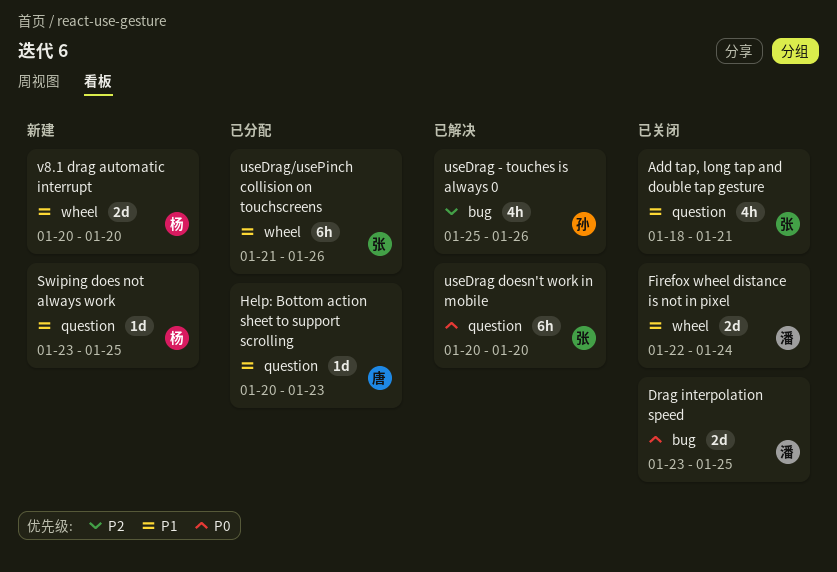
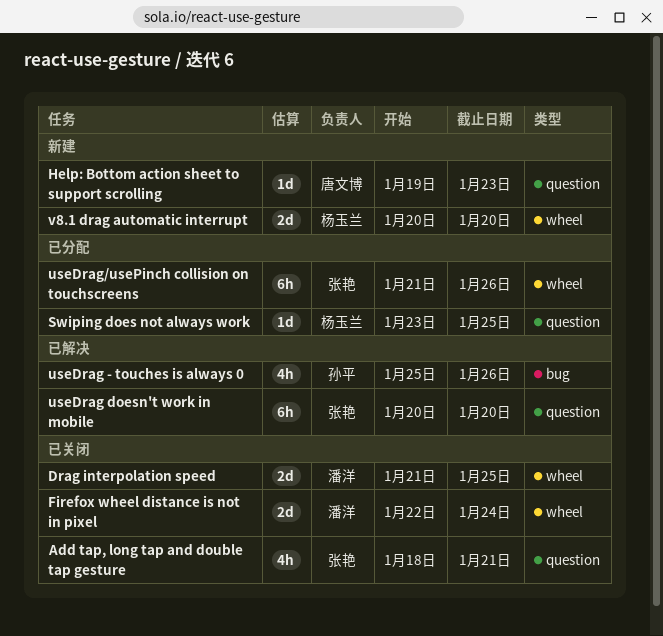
Drag interpolation speed, label: bug -> wheel
Drag interpolation speed, start: Jan 23 -> Jan 21
Help: Bottom action sheet to support scrolling, status: 已分配 -> 新建
Help: Bottom action sheet to support scrolling, start: Jan 20 -> Jan 19
Swiping does not always work, status: 新建 -> 已分配

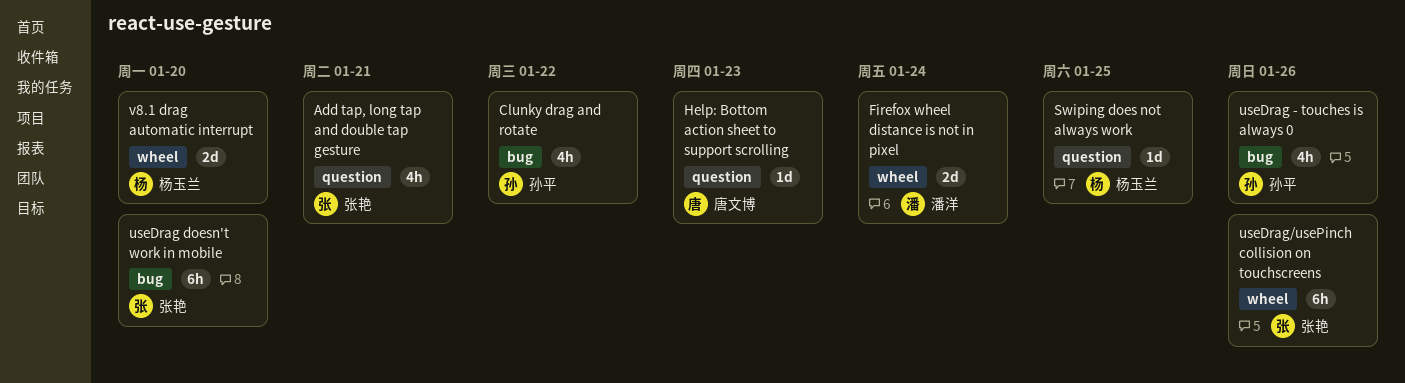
Clunky drag and rotate: none -> present
Drag interpolation speed: present -> none
useDrag doesn't work in mobile, label: question -> bug

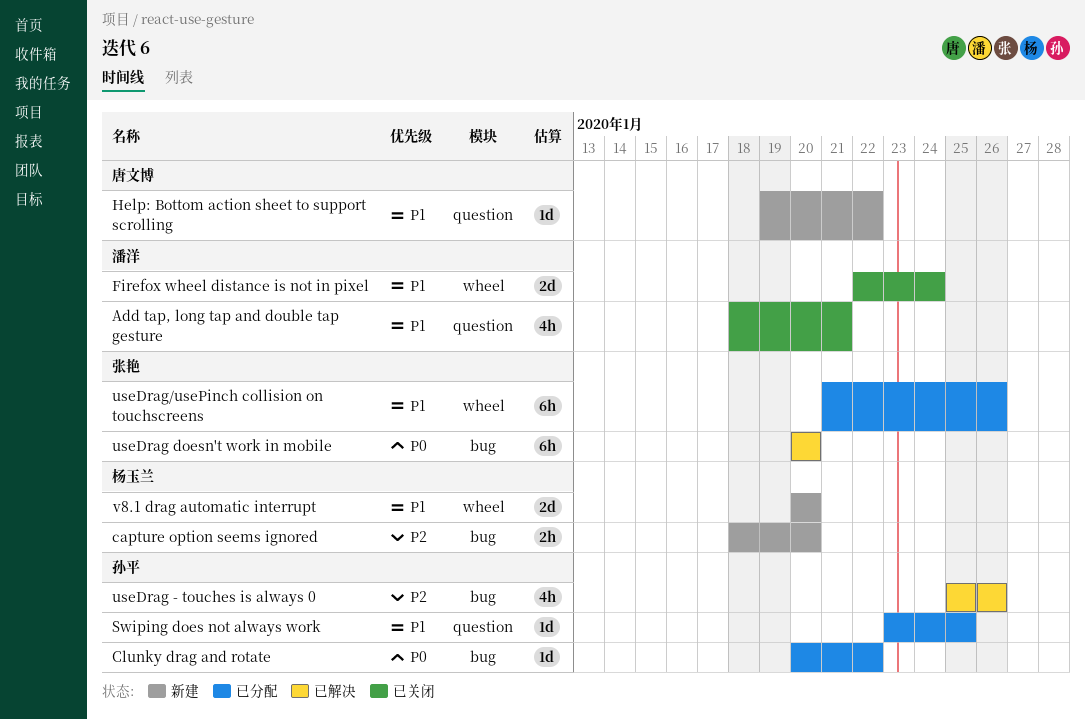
Add tap, long tap and double tap gesture, owner: 张艳 -> 潘洋
capture option seems ignored: none -> present
Clunky drag and rotate, estimate: 4h -> 1d
Help: Bottom action sheet to support scrolling, due: Jan 23 -> Jan 22
Swiping does not always work, owner: 杨玉兰 -> 孙平

